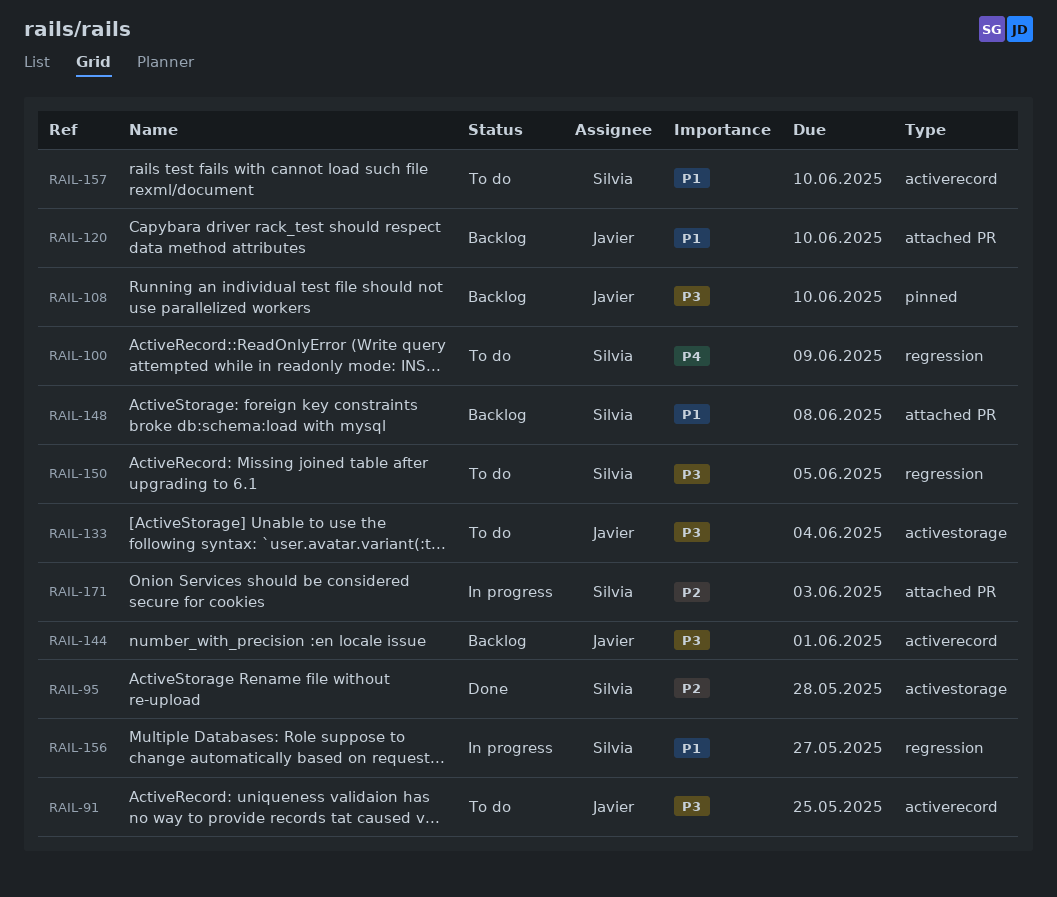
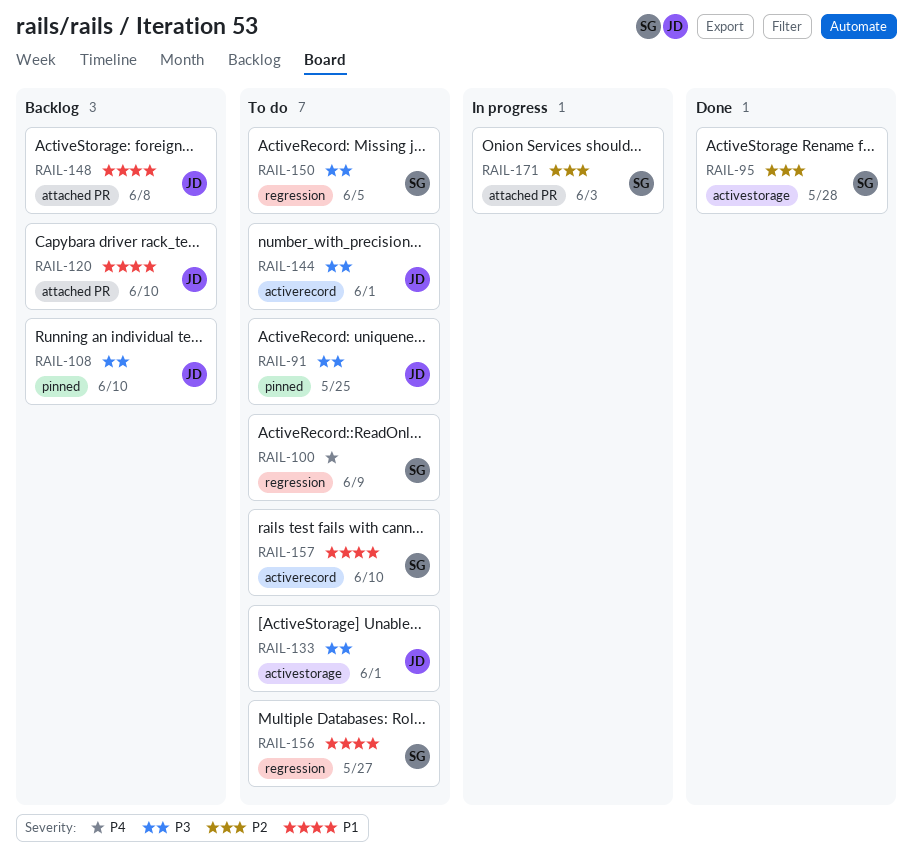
RAIL-91, label: activerecord -> pinned
RAIL-133, due: Jun 4 -> Jun 1
RAIL-144, status: Backlog -> To do
RAIL-148, owner: Silvia -> Javier
RAIL-156, status: In progress -> To do

